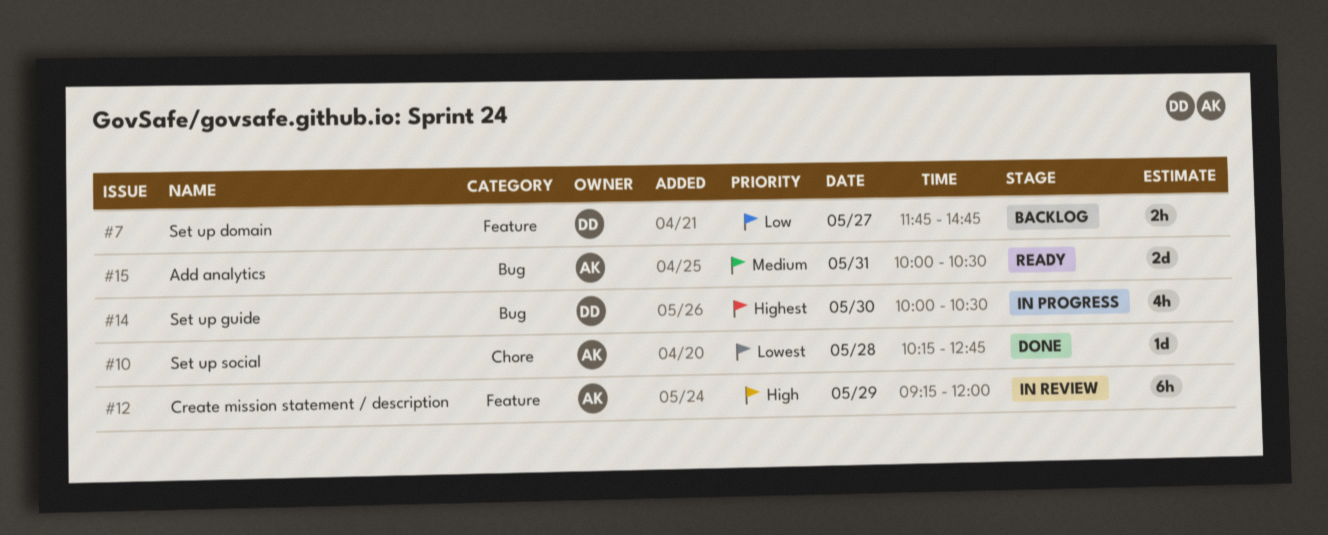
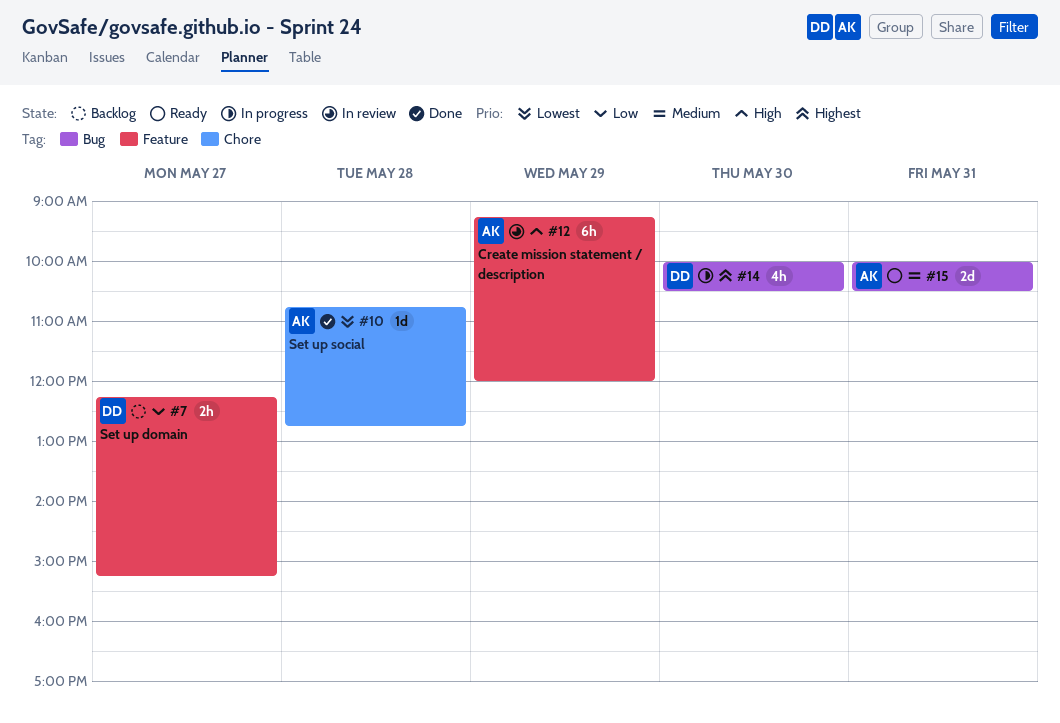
#7, begins: 11:45 -> 12:15
#7, ends: 14:45 -> 15:15
#10, begins: 10:15 -> 10:45

